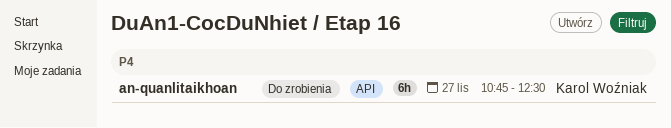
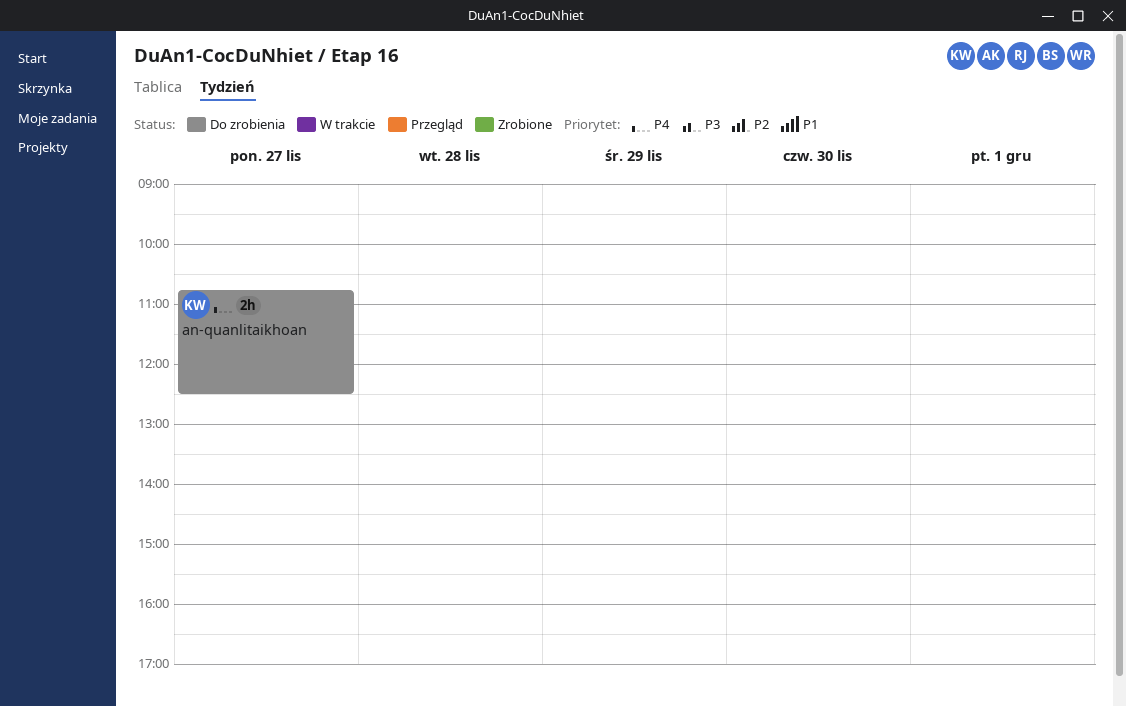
an-quanlitaikhoan, estimate: 6h -> 2h

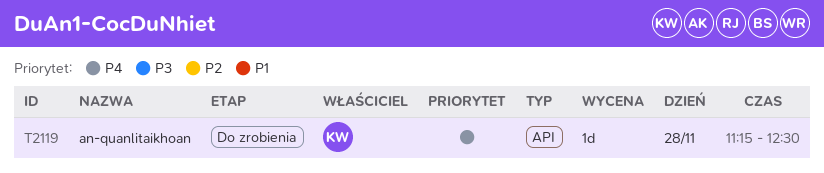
an-quanlitaikhoan, estimate: 2h -> 1d
an-quanlitaikhoan, day: Nov 27 -> Nov 28
an-quanlitaikhoan, begins: 10:45 -> 11:15

